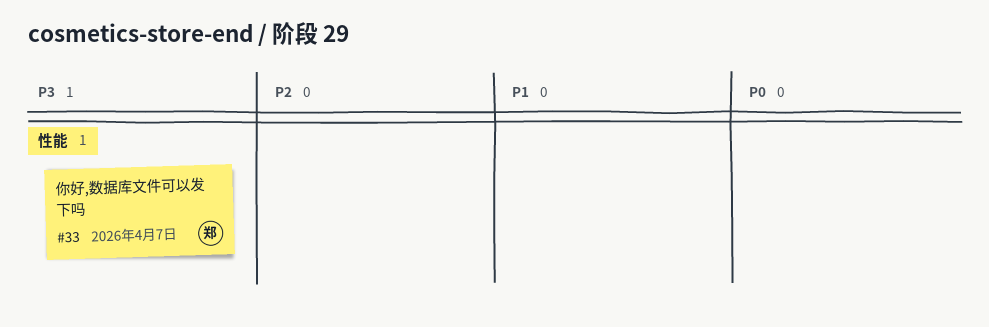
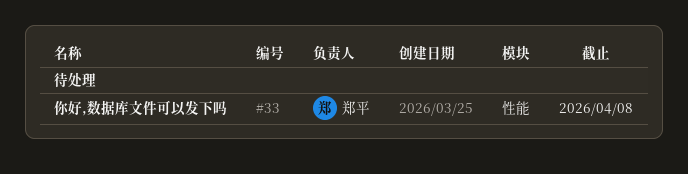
#33, due: Apr 7 -> Apr 8

